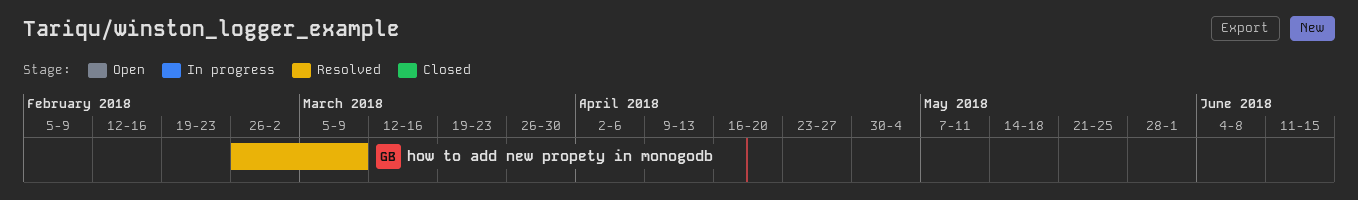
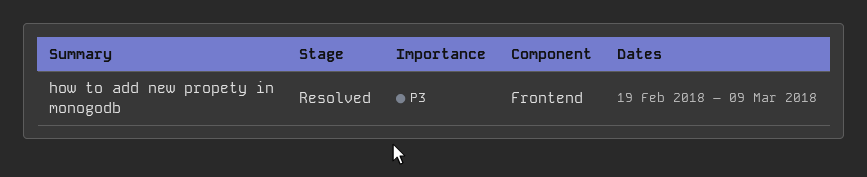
how to add new propety in monogodb, start: Feb 26 -> Feb 19

